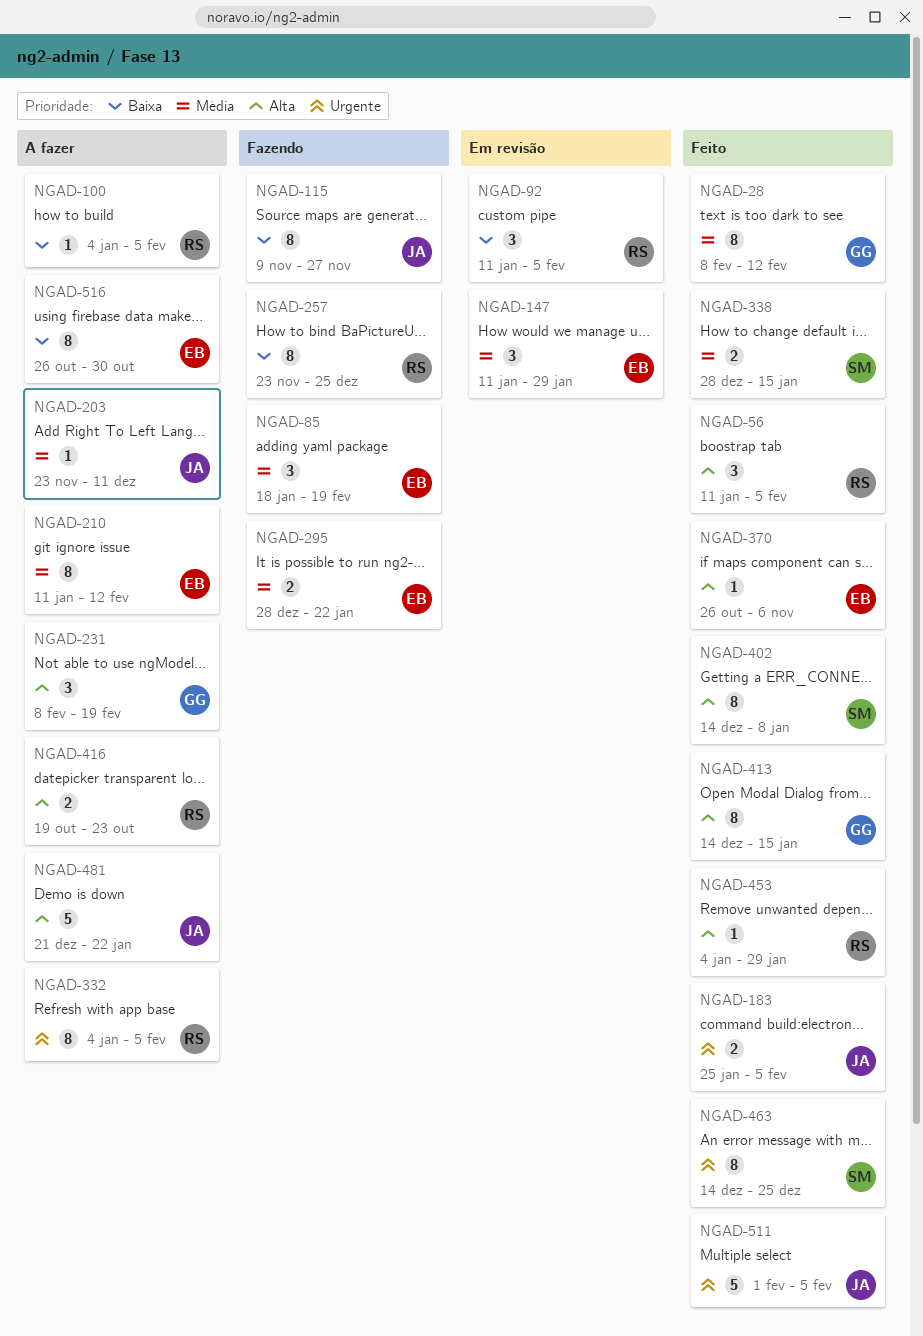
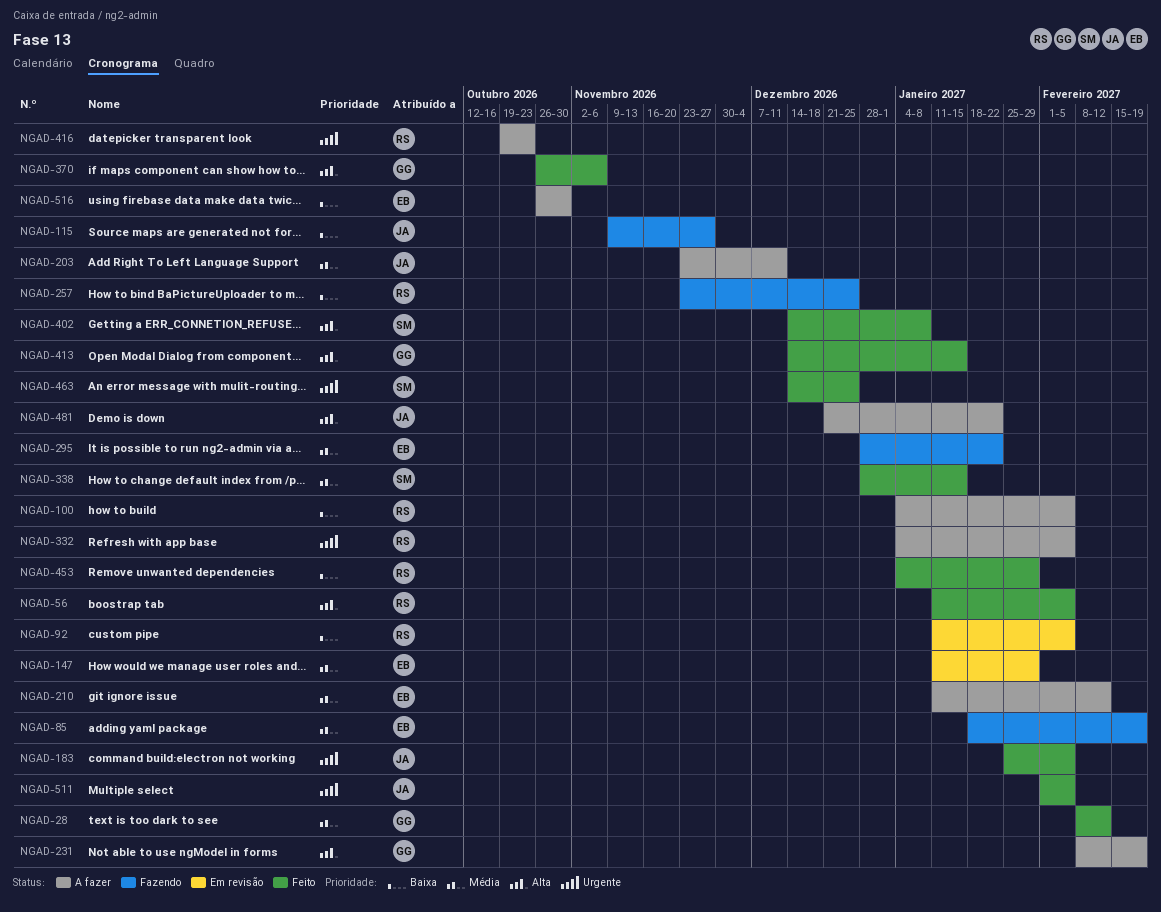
NGAD-370, owner: EB -> GG
NGAD-416, priority: Alta -> Urgente
NGAD-453, priority: Alta -> Baixa

